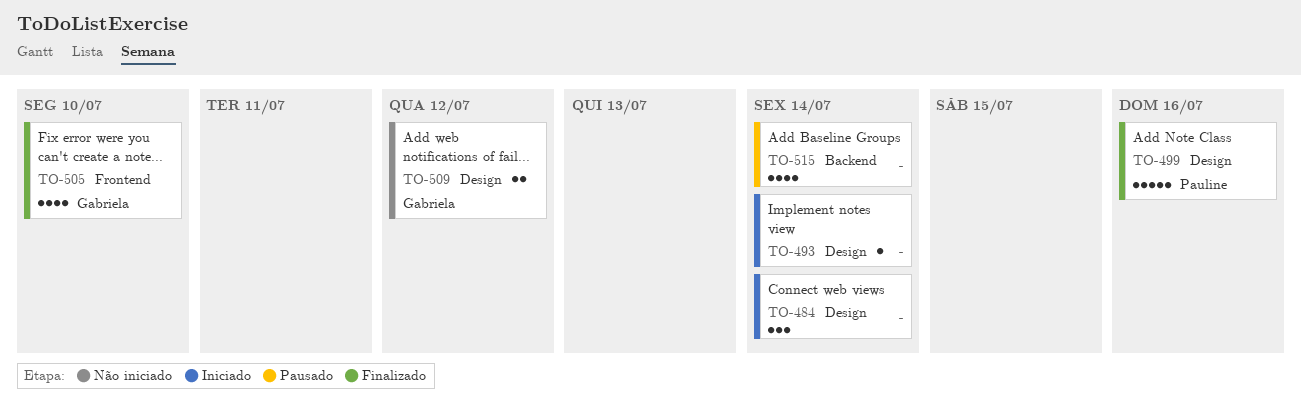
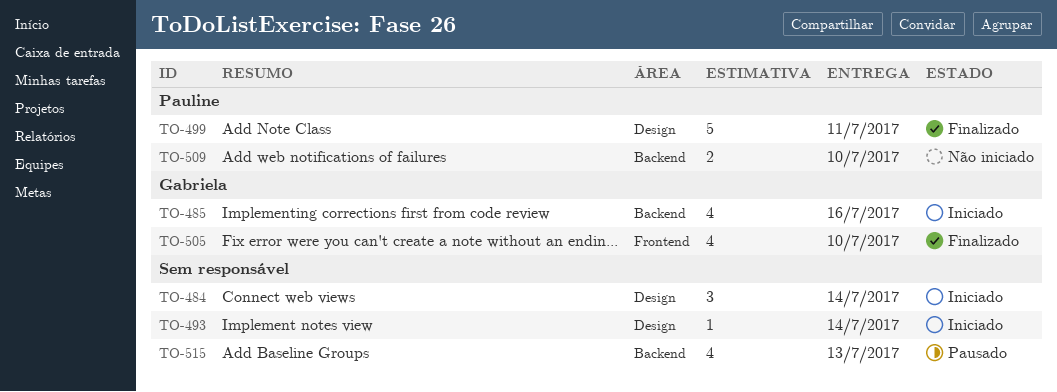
TO-485: none -> present
TO-499, due: Jul 16 -> Jul 11
TO-509, owner: Gabriela -> Pauline
TO-509, label: Design -> Backend
TO-509, due: Jul 12 -> Jul 10
TO-515, due: Jul 14 -> Jul 13

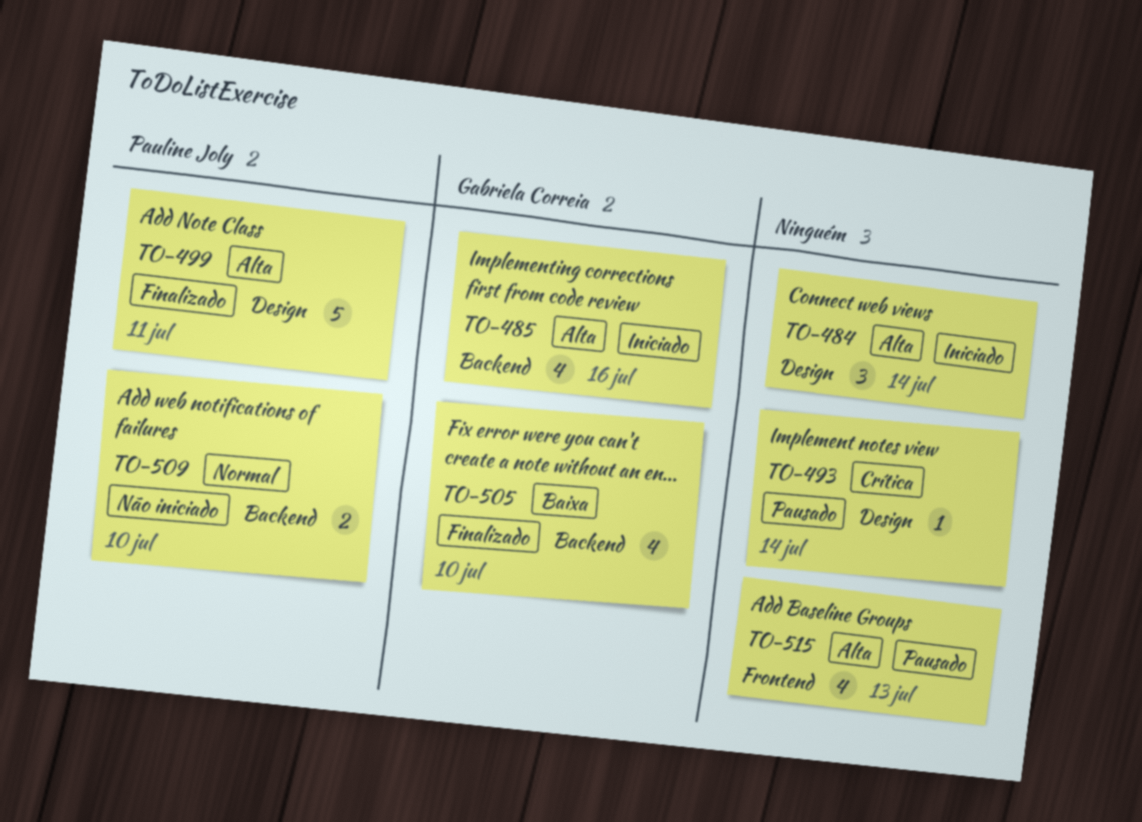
TO-493, status: Iniciado -> Pausado
TO-505, label: Frontend -> Backend
TO-515, label: Backend -> Frontend

